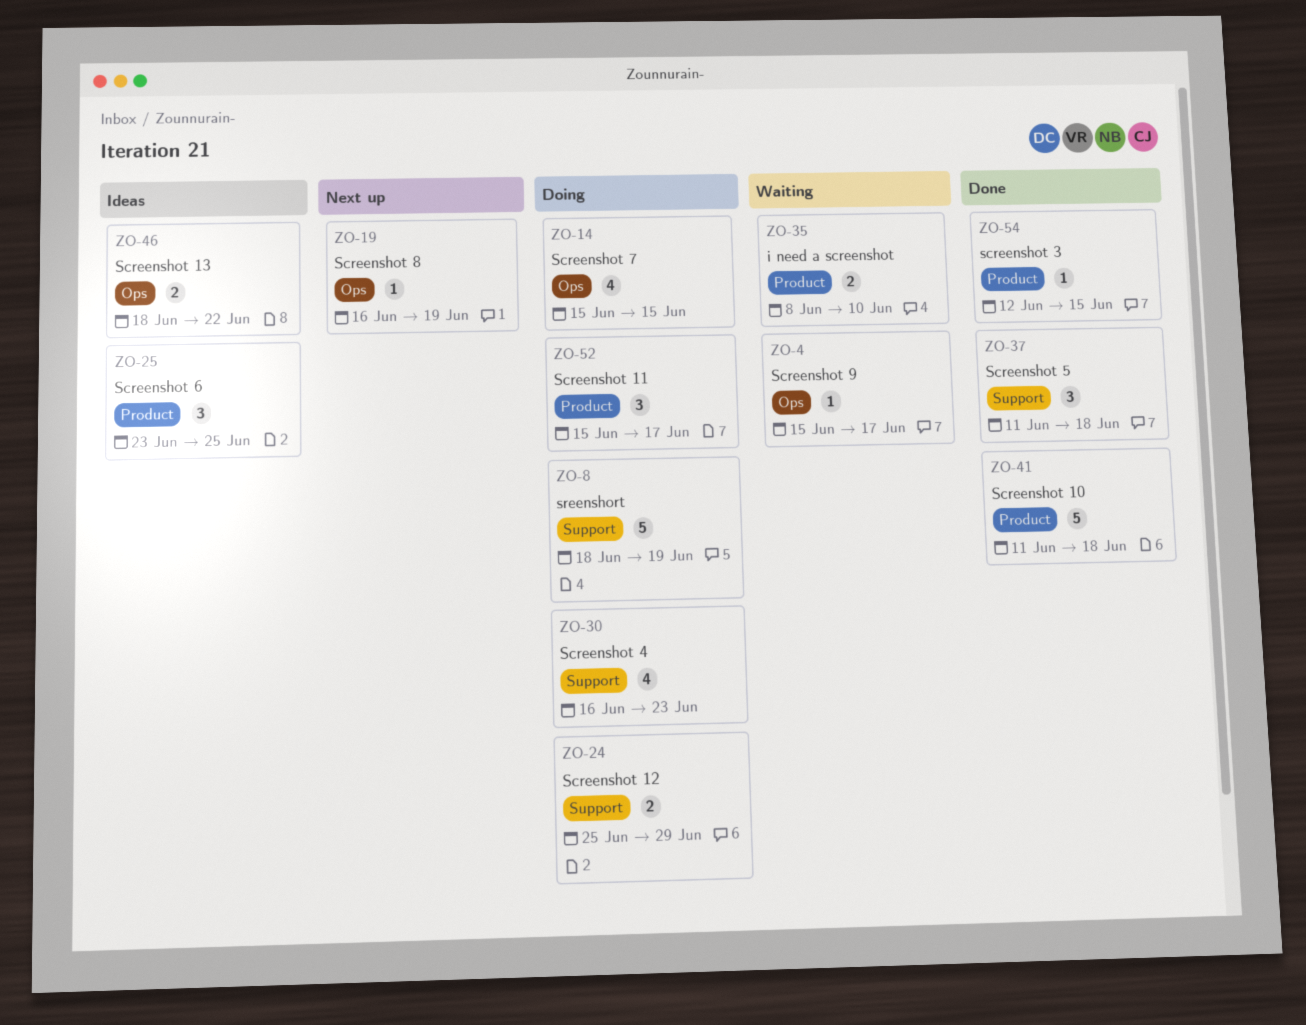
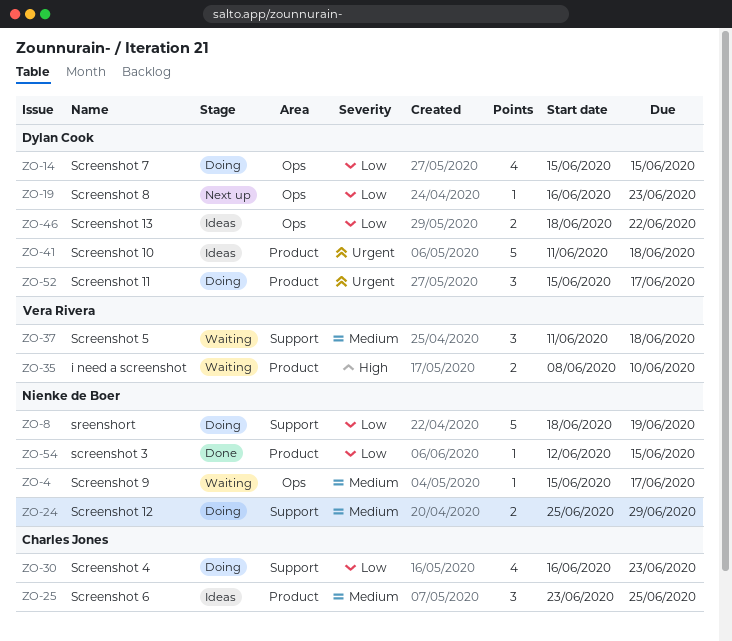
ZO-19, due: Jun 19 -> Jun 23
ZO-37, status: Done -> Waiting
ZO-41, status: Done -> Ideas

